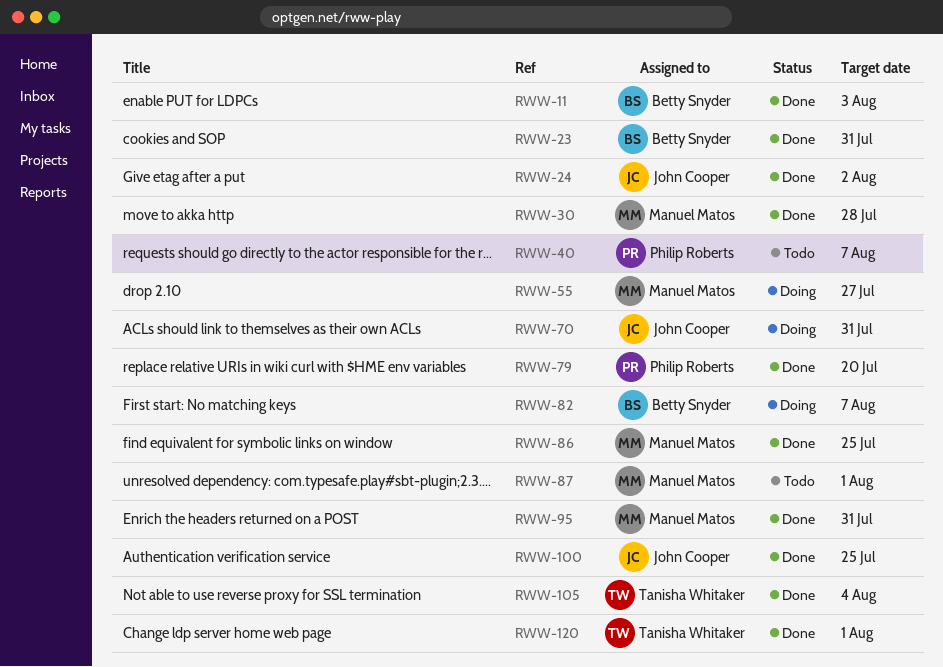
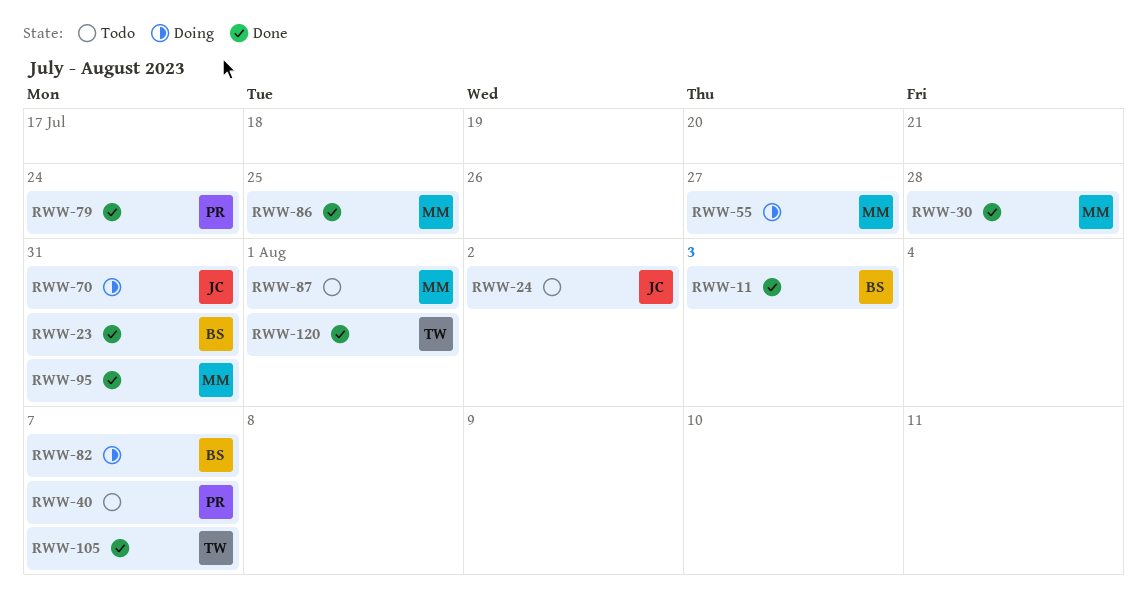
RWW-24, status: Done -> Todo
RWW-79, due: Jul 20 -> Jul 24
RWW-100: present -> none
RWW-105, due: Aug 4 -> Aug 7

